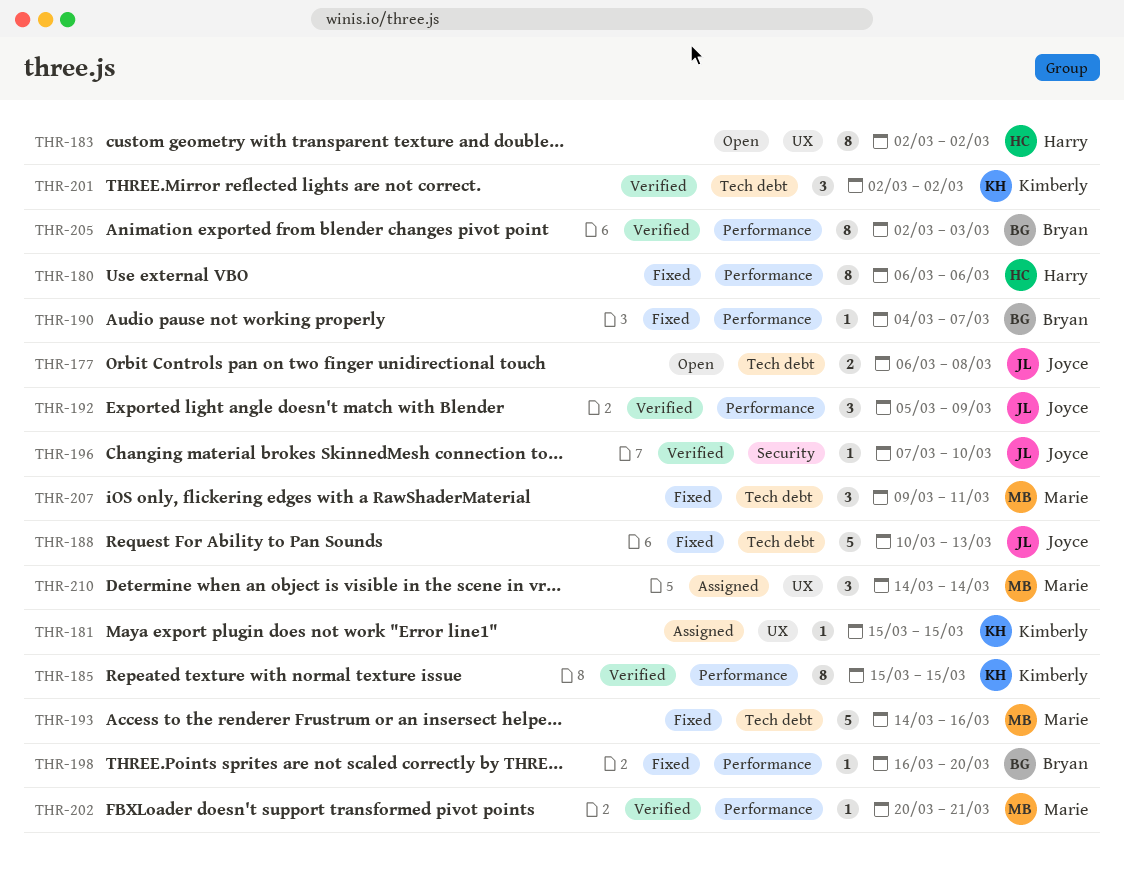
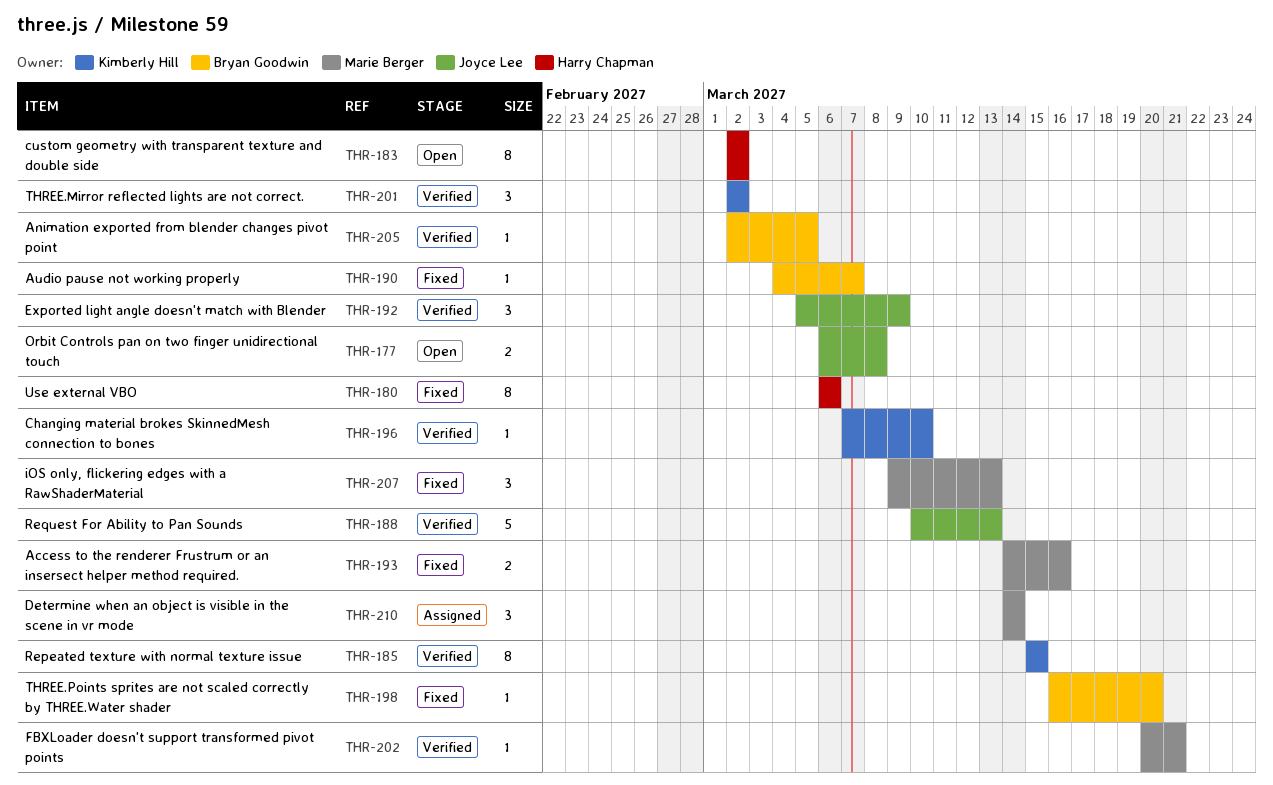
THR-181: present -> none
THR-188, status: Fixed -> Verified
THR-193, estimate: 5 -> 2
THR-196, owner: Joyce Lee -> Kimberly Hill
THR-205, estimate: 8 -> 1
THR-205, due: Mar 3 -> Mar 5
THR-207, due: Mar 11 -> Mar 13

